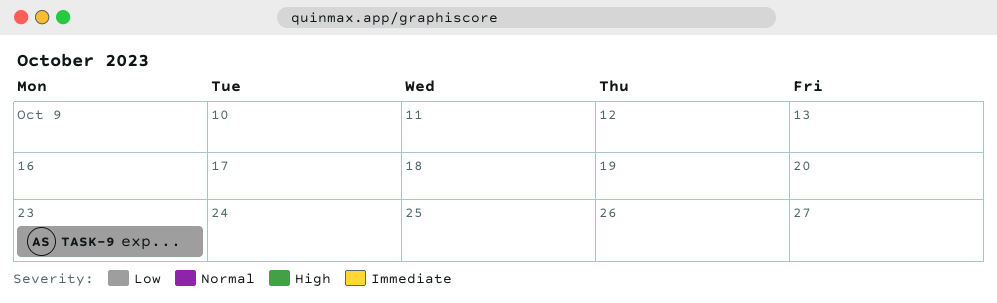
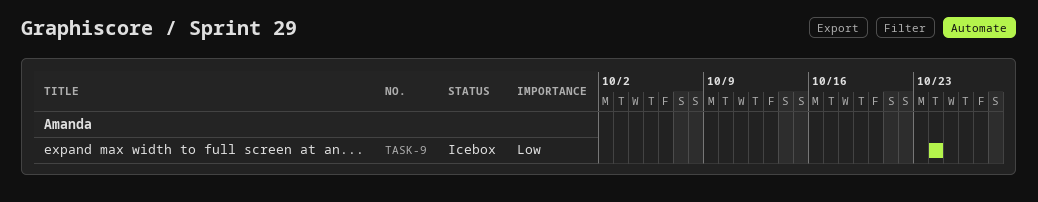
TASK-9, start: Oct 23 -> Oct 24
TASK-9, due: Oct 23 -> Oct 24

